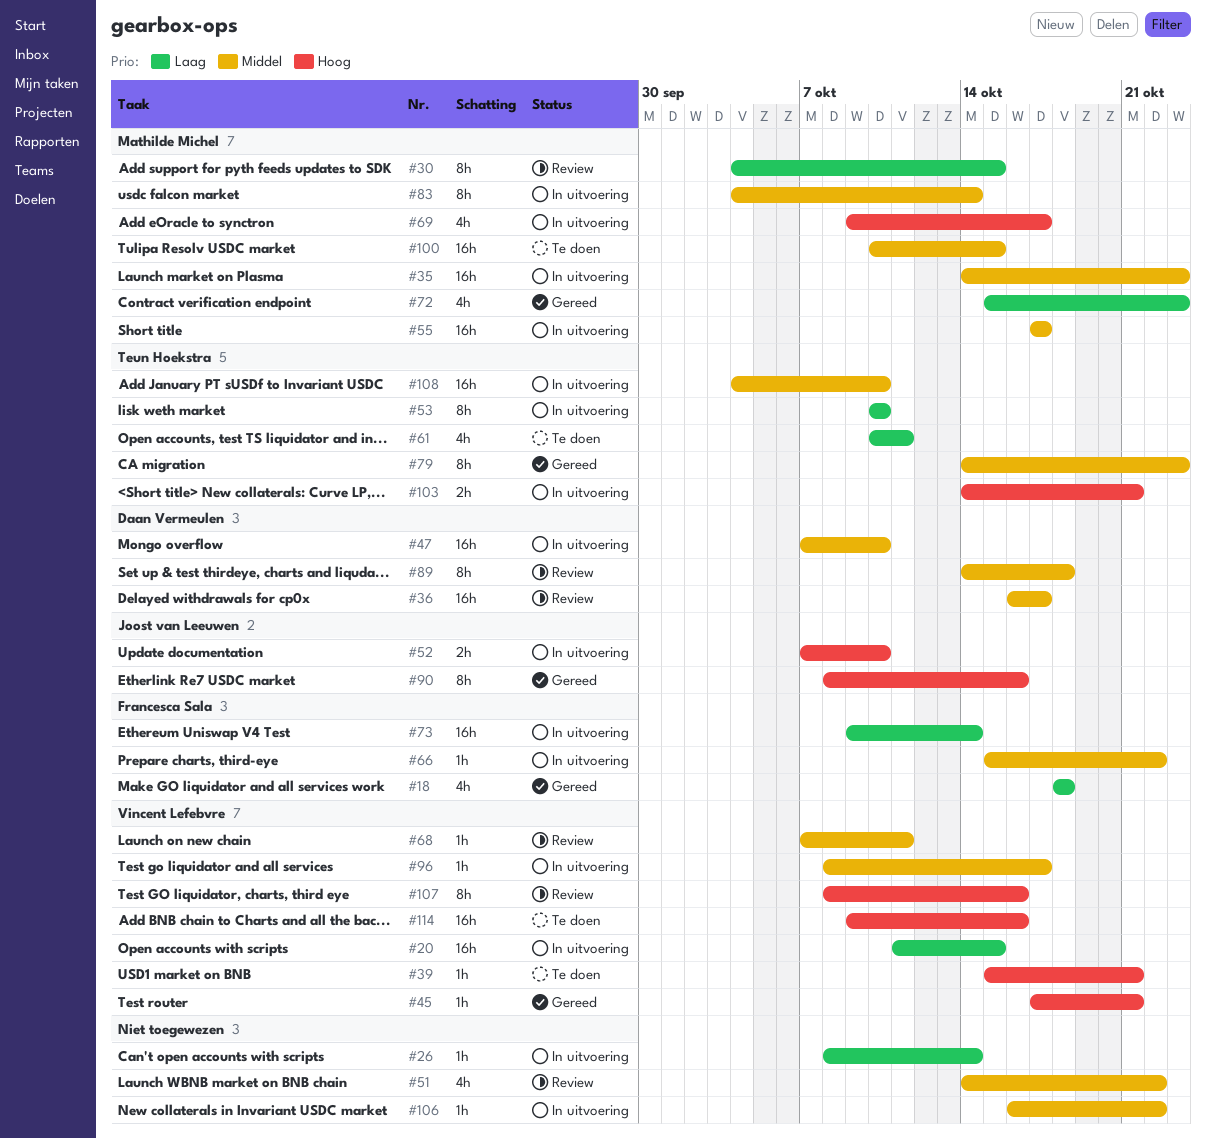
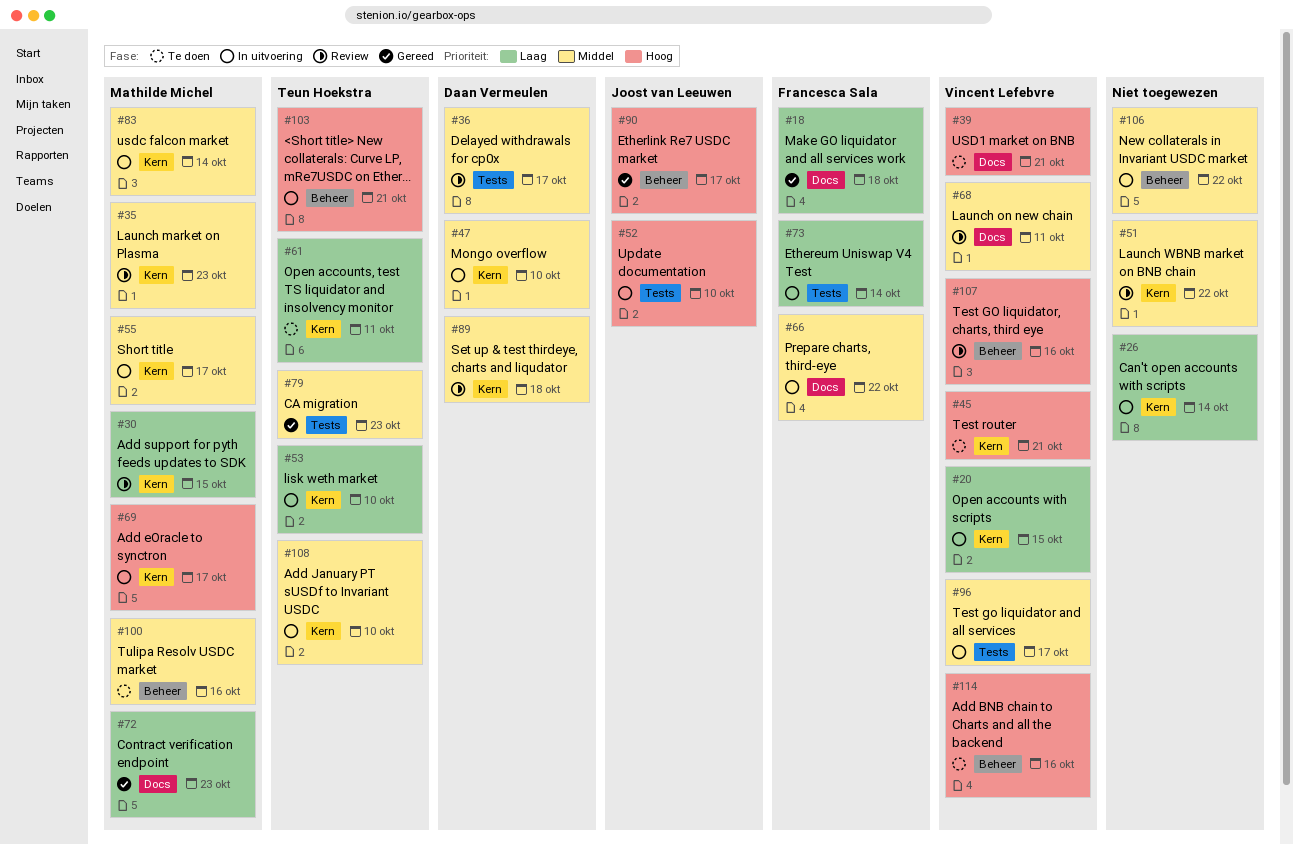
#35, status: In uitvoering -> Review
#45, status: Gereed -> Te doen
#90, due: Oct 16 -> Oct 17
#100, due: Oct 15 -> Oct 16

